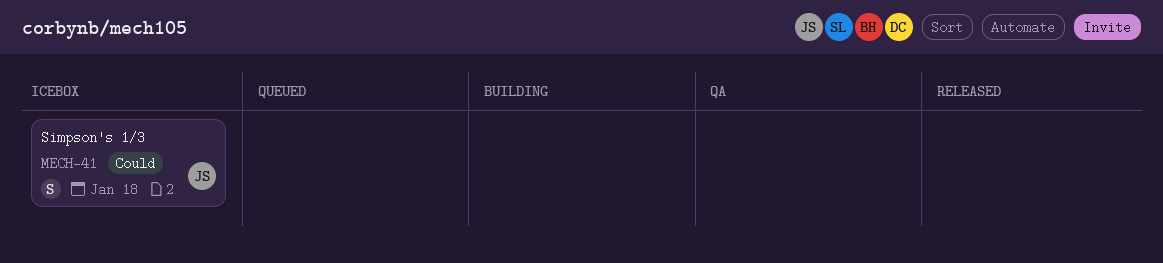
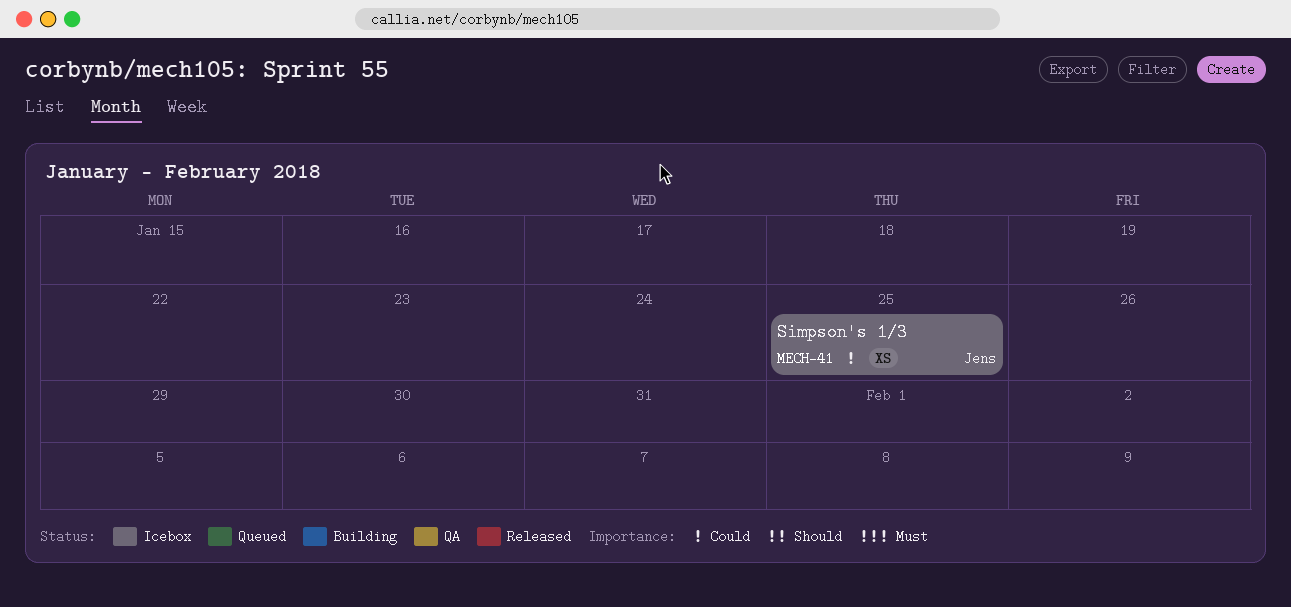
MECH-41, estimate: S -> XS
MECH-41, due: Jan 18 -> Jan 25

